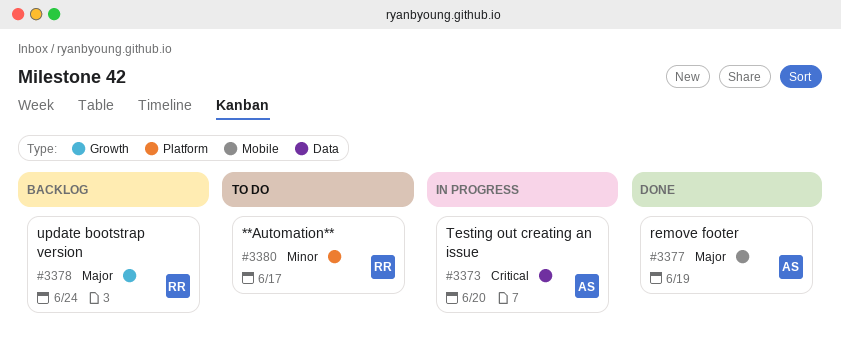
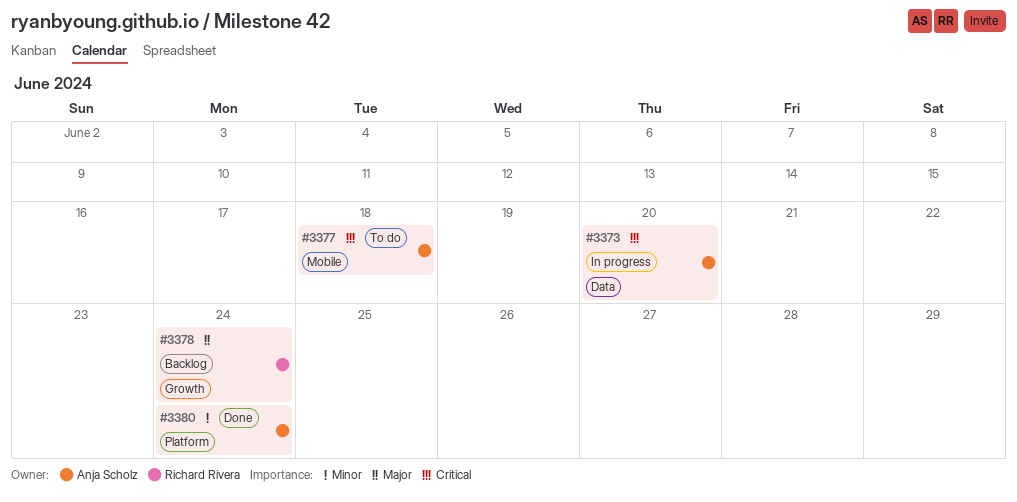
#3377, status: Done -> To do
#3377, priority: Major -> Critical
#3377, due: Jun 19 -> Jun 18
#3380, status: To do -> Done
#3380, owner: Richard Rivera -> Anja Scholz
#3380, due: Jun 17 -> Jun 24

